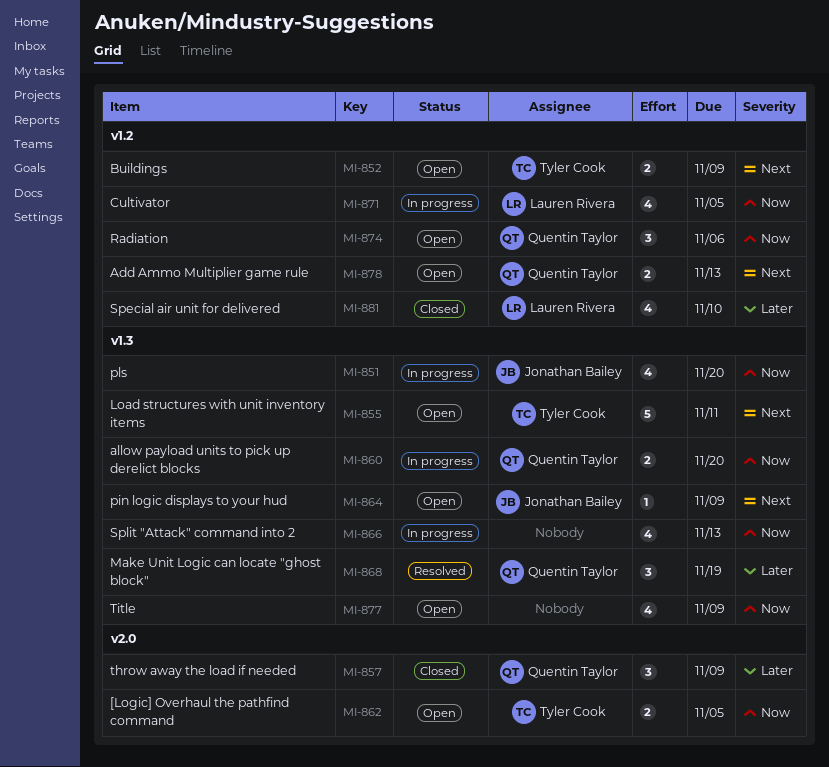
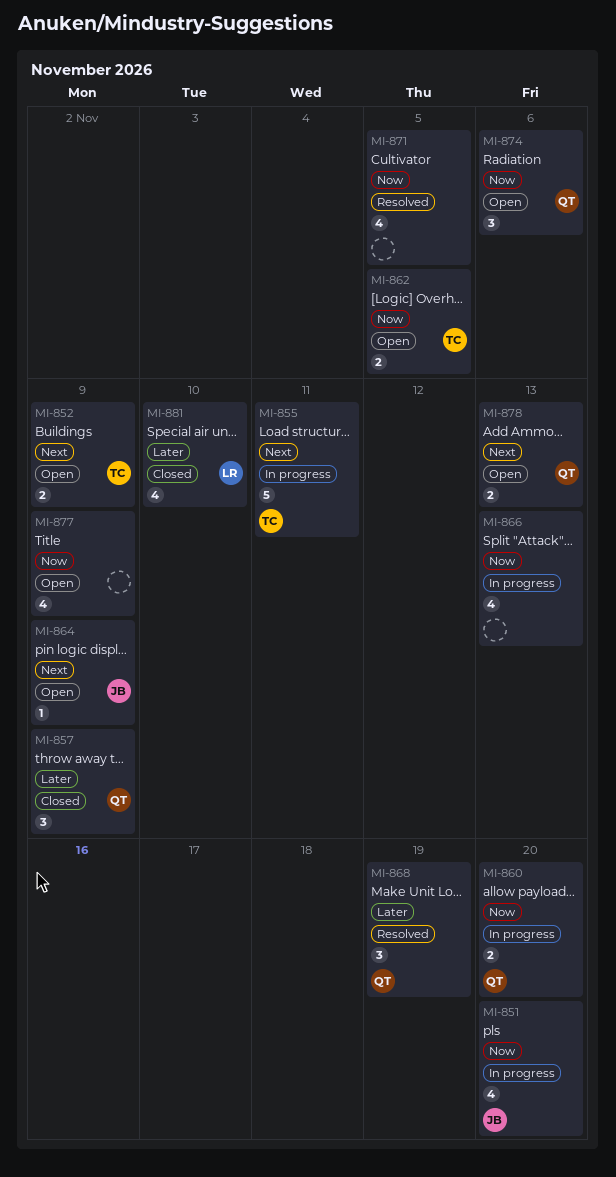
MI-855, status: Open -> In progress
MI-871, status: In progress -> Resolved
MI-871, owner: Lauren Rivera -> none

